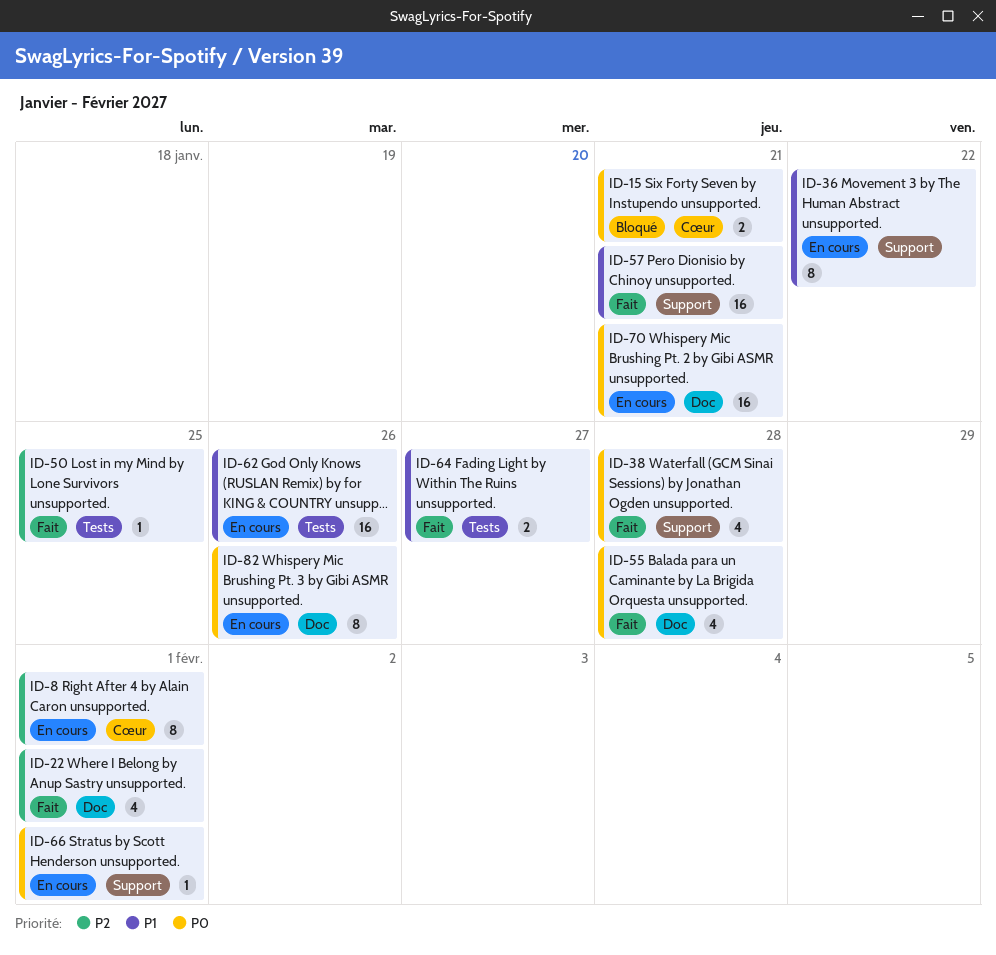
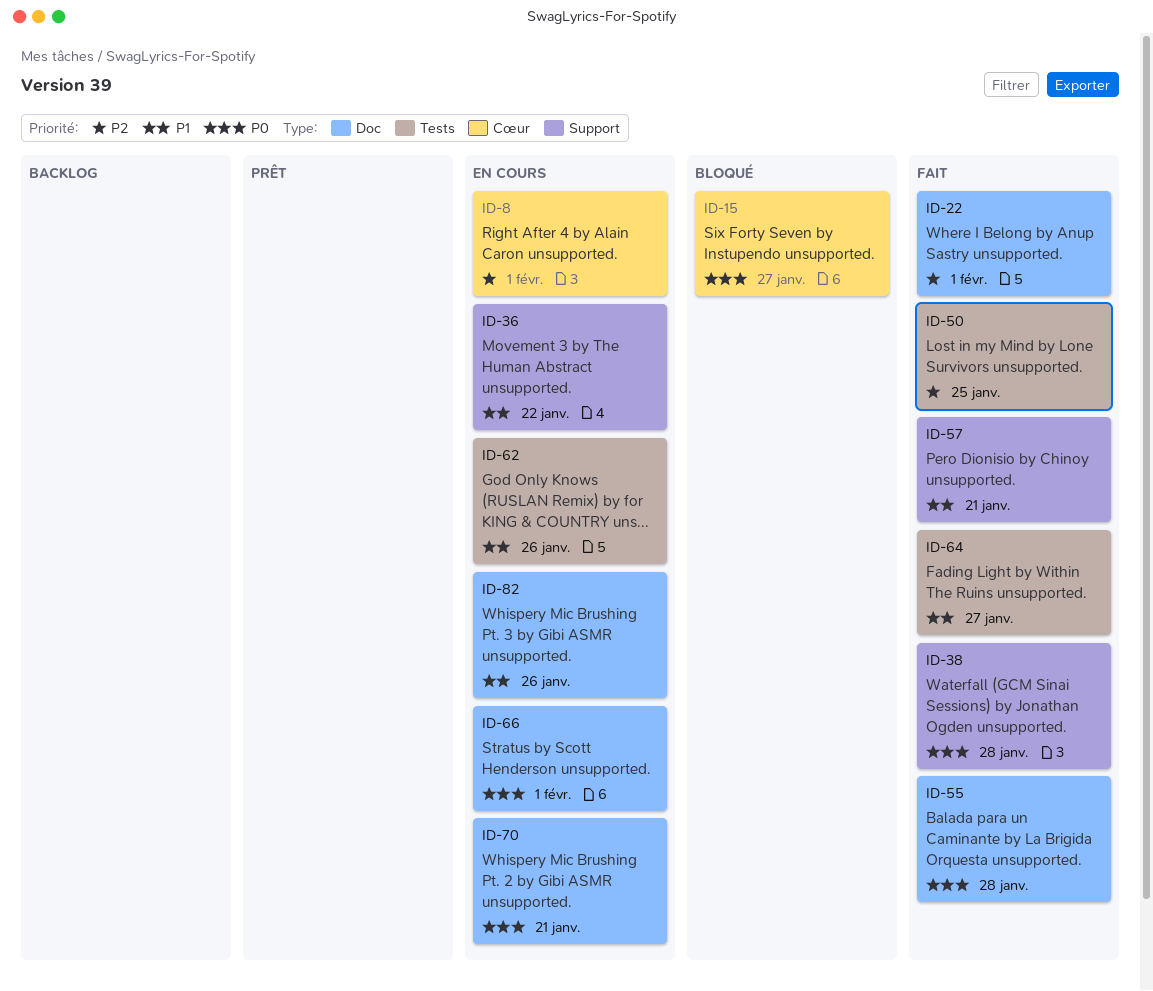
ID-15, due: Jan 21 -> Jan 27
ID-66, label: Support -> Doc
ID-82, priority: P0 -> P1

